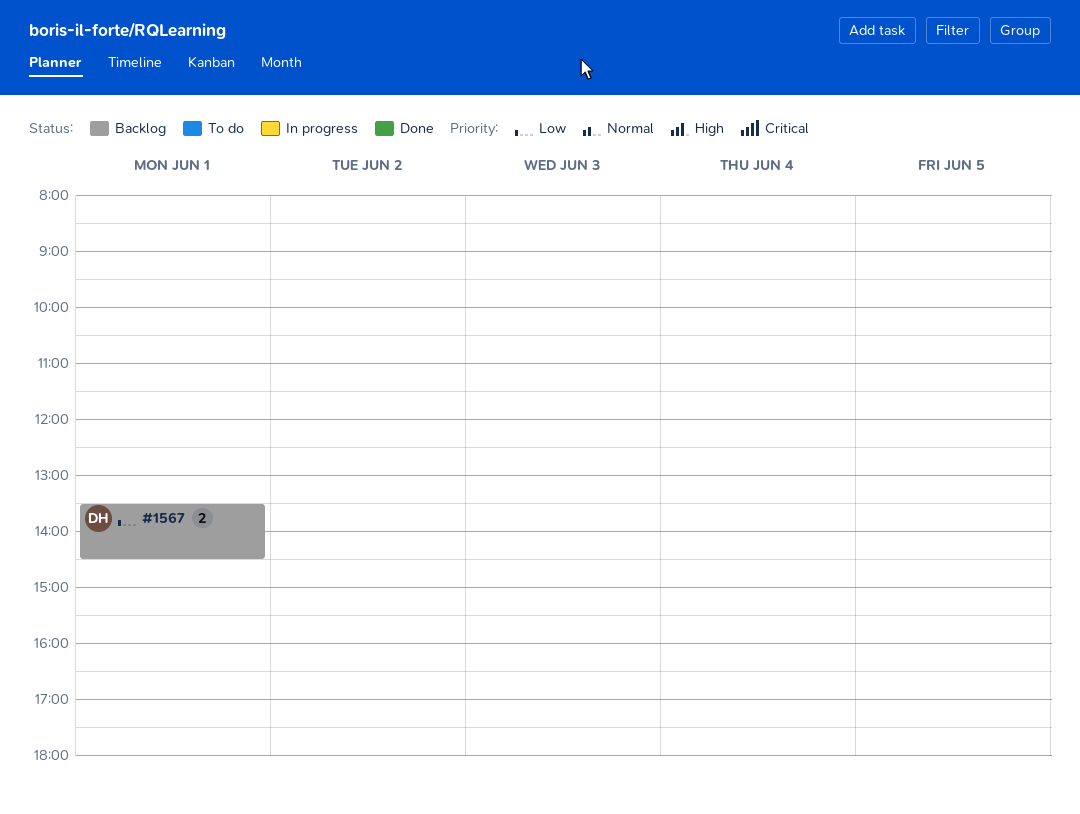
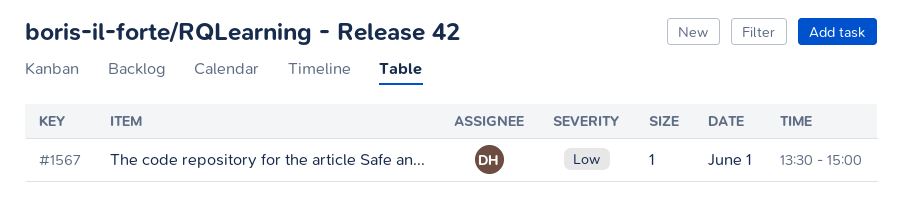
#1567, estimate: 2 -> 1
#1567, ends: 14:30 -> 15:00

